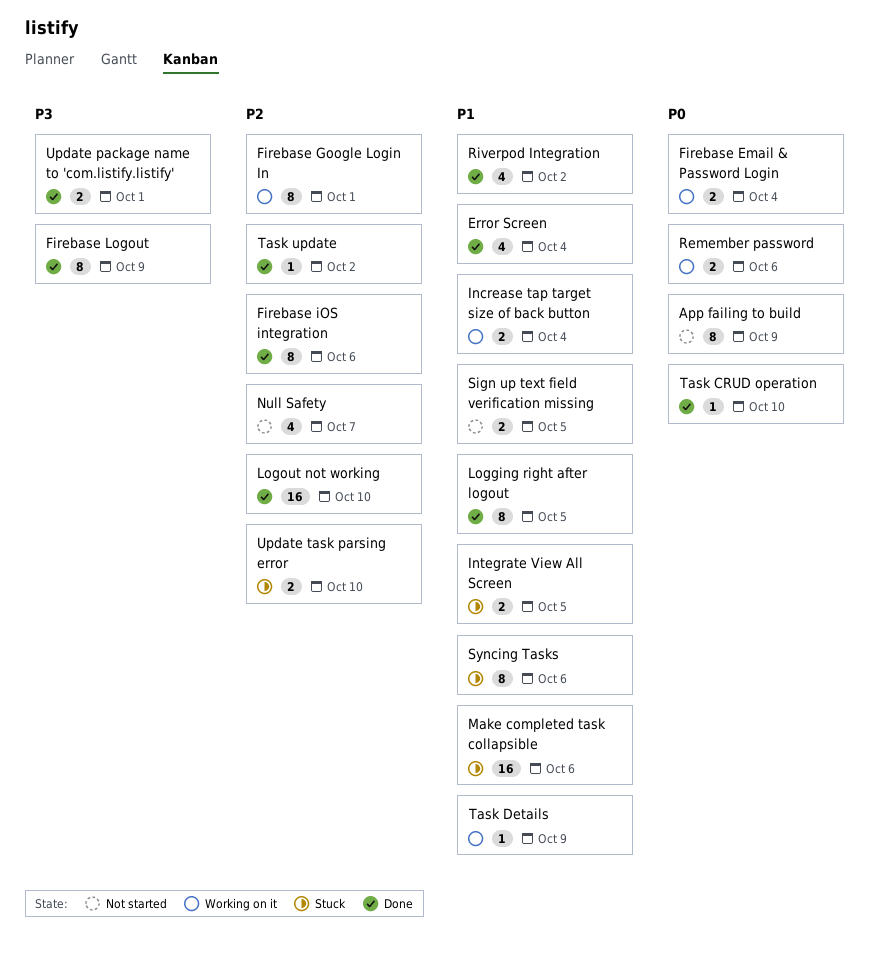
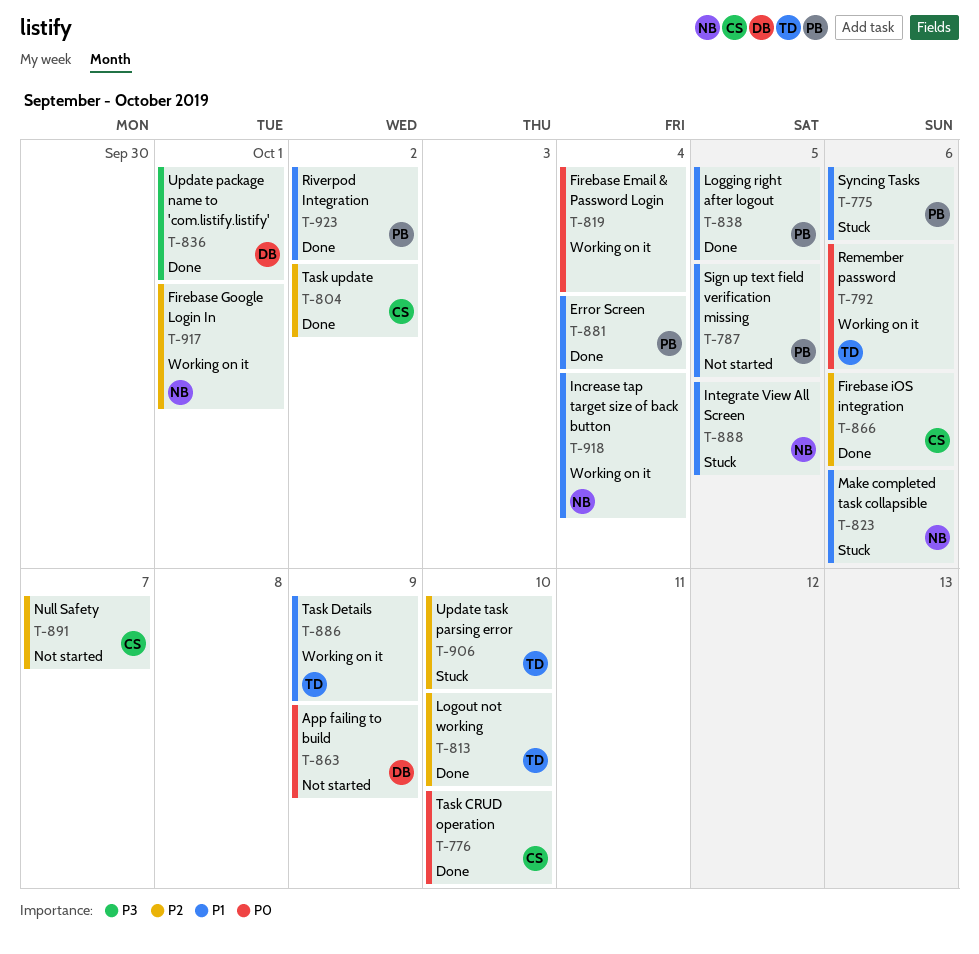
Firebase Logout: present -> none

